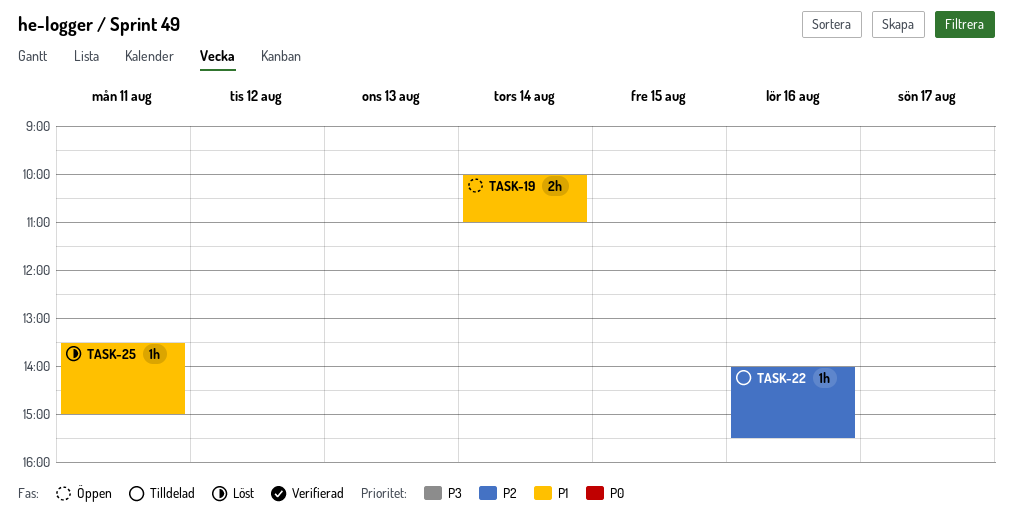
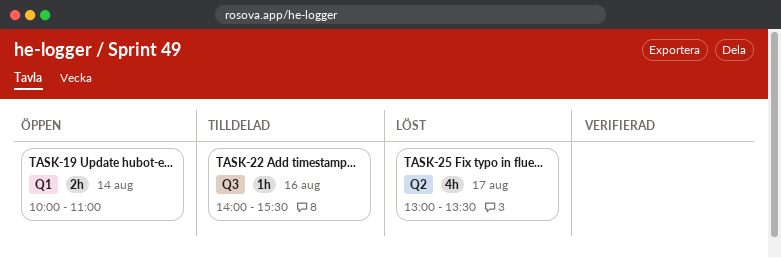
TASK-25, estimate: 1h -> 4h
TASK-25, day: Aug 11 -> Aug 17
TASK-25, begins: 13:30 -> 13:00
TASK-25, ends: 15:00 -> 13:30

